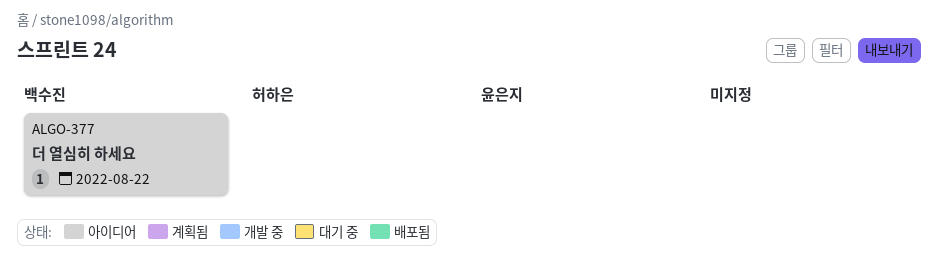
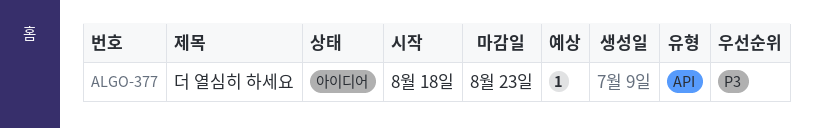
ALGO-377, due: Aug 22 -> Aug 23

